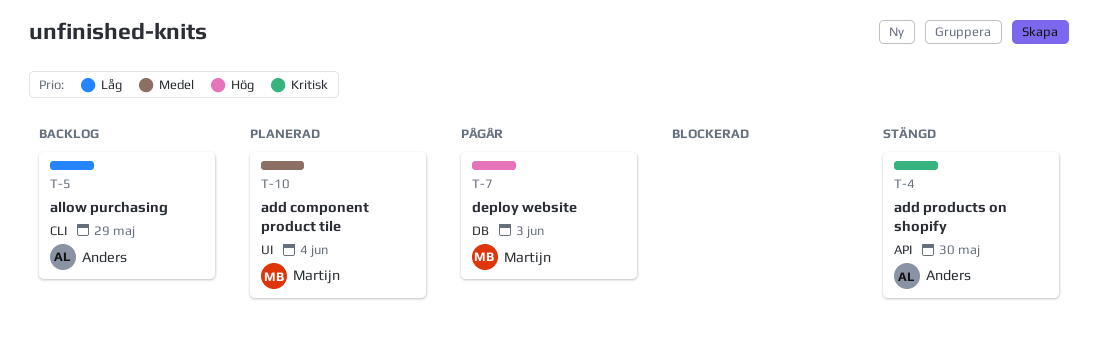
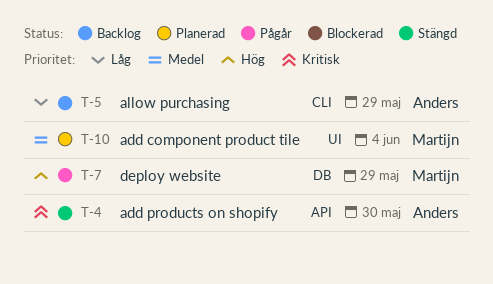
T-7, due: Jun 3 -> May 29

